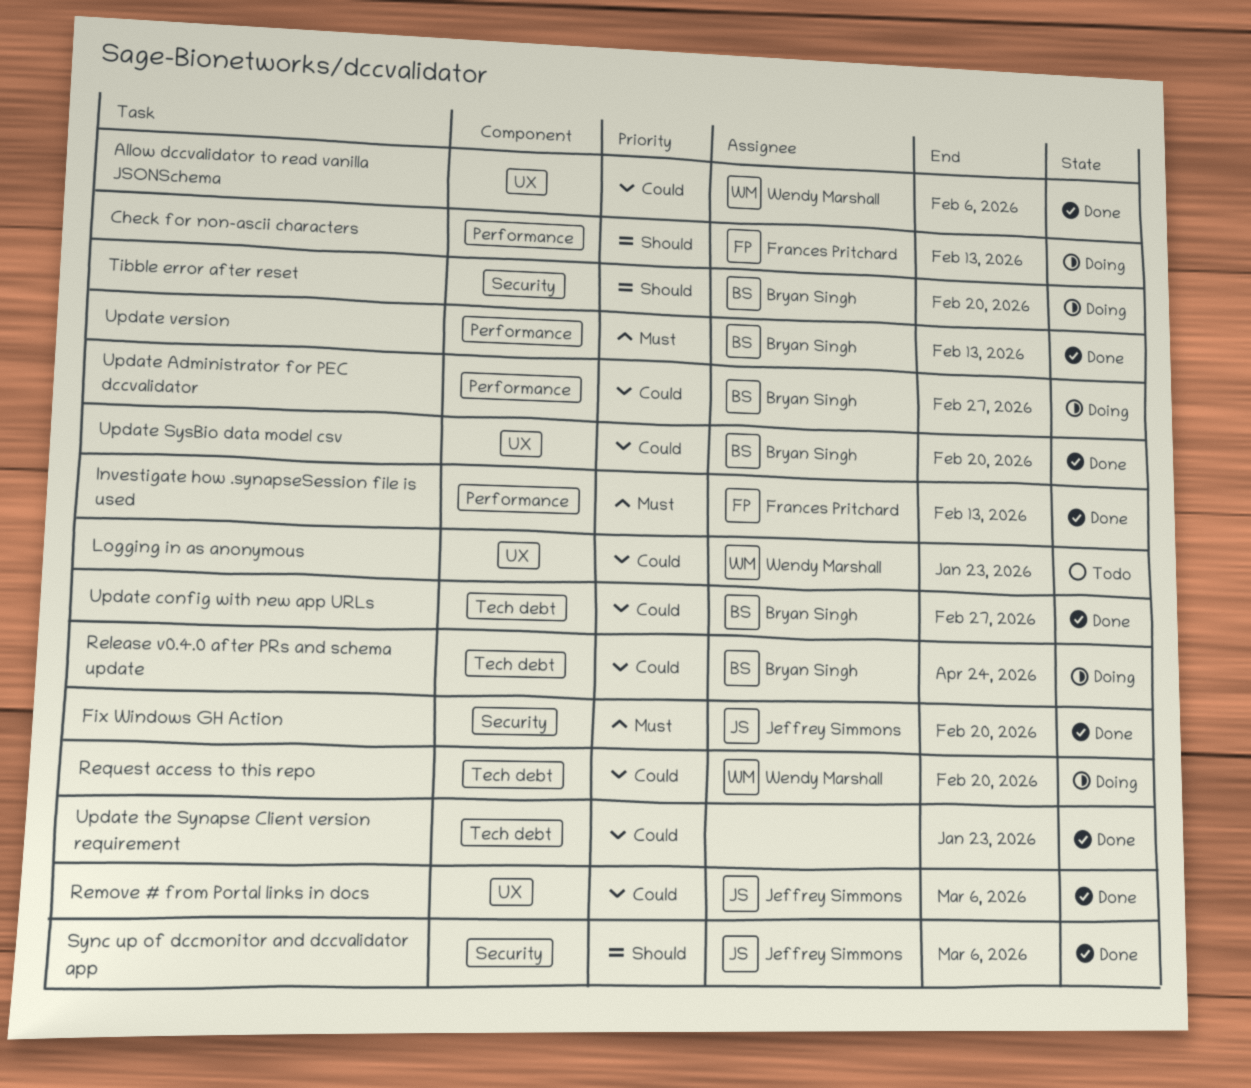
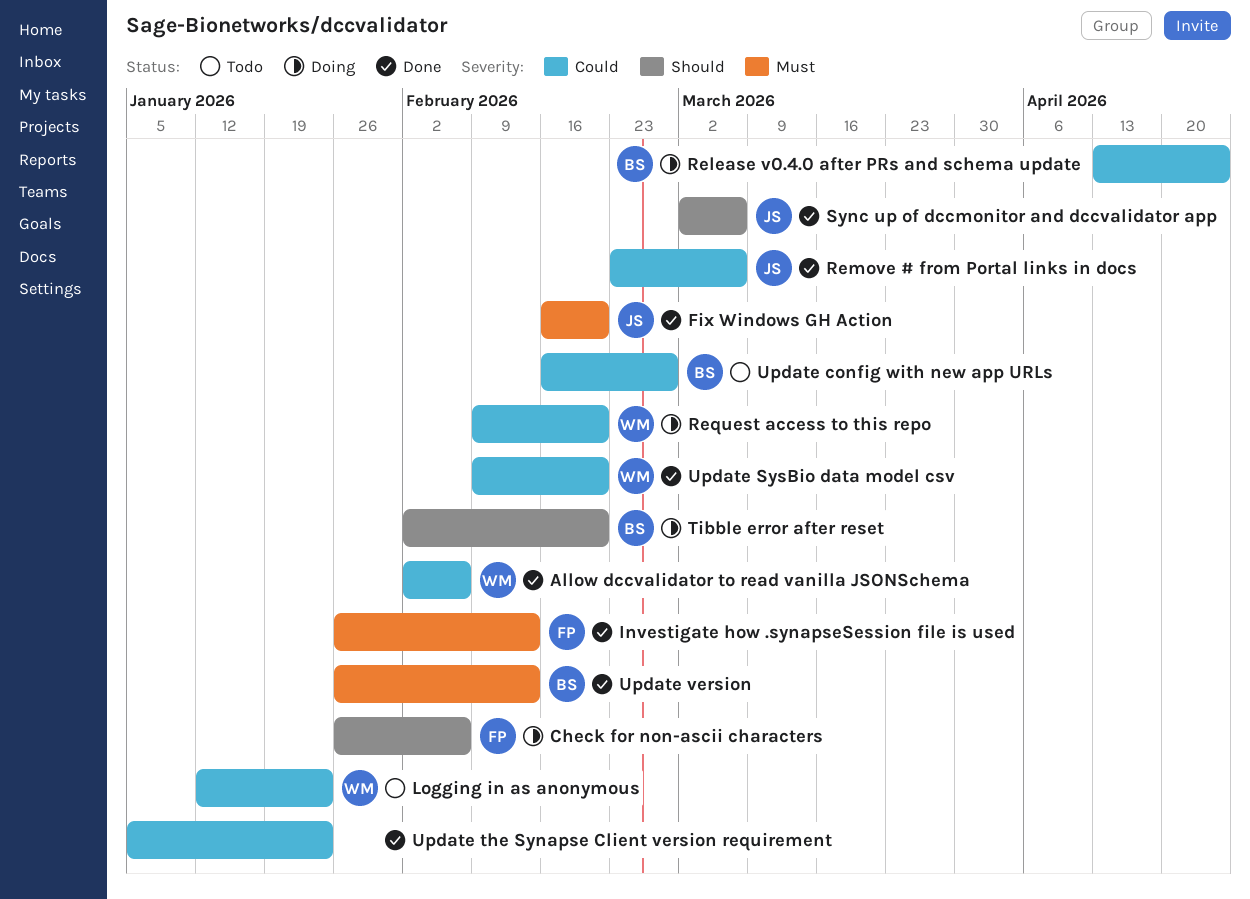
Check for non-ascii characters, due: Feb 13 -> Feb 6
Update Administrator for PEC dccvalidator: present -> none
Update config with new app URLs, status: Done -> Todo
Update SysBio data model csv, owner: Bryan Singh -> Wendy Marshall

